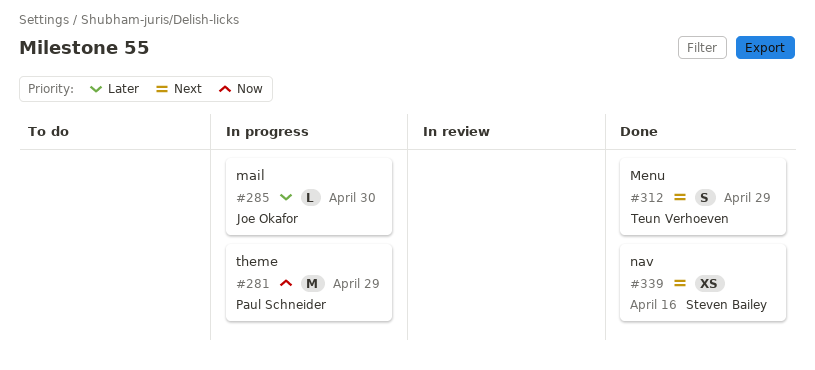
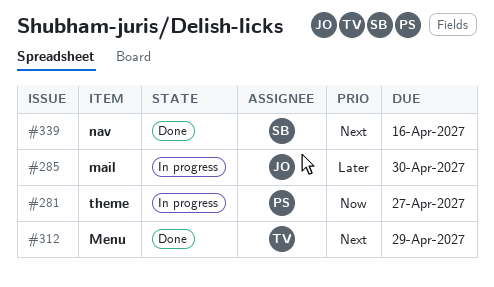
#281, due: Apr 29 -> Apr 27

